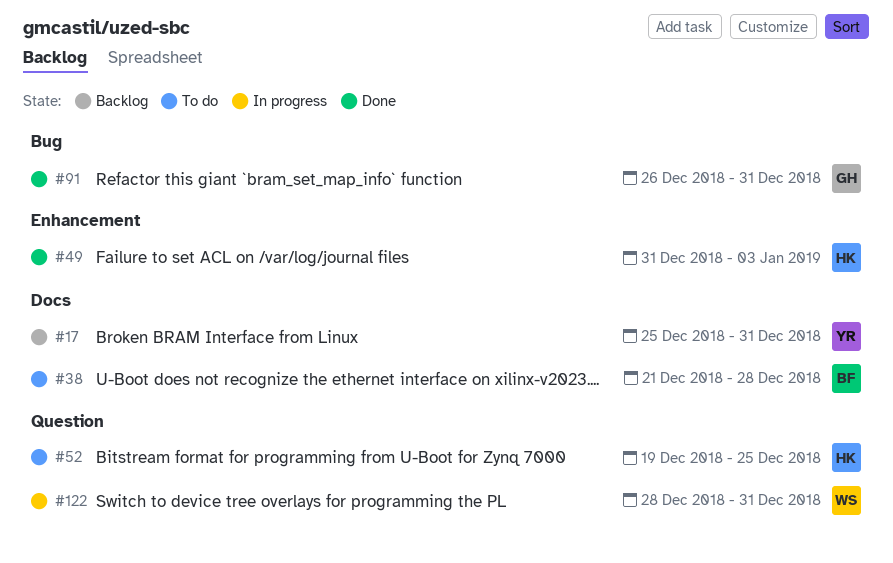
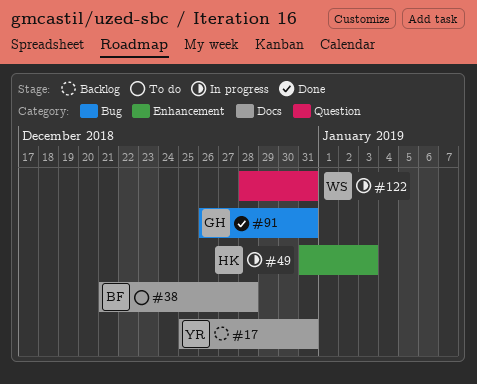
#49, status: Done -> In progress
#52: present -> none

